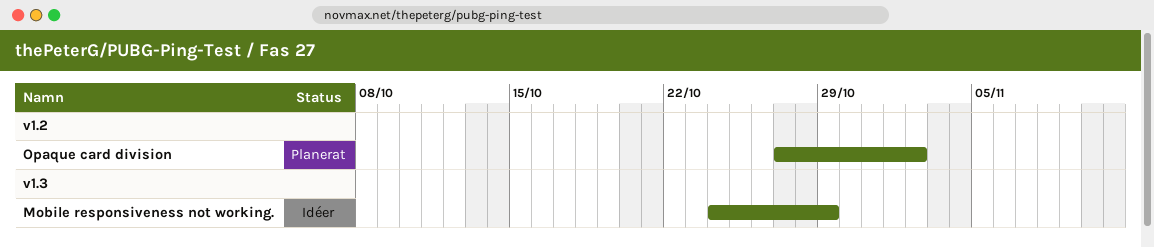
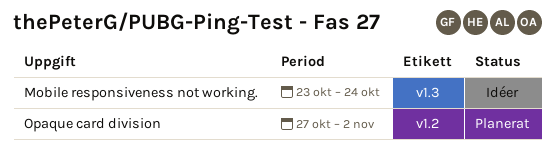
Mobile responsiveness not working., start: Oct 24 -> Oct 23
Mobile responsiveness not working., due: Oct 29 -> Oct 24

